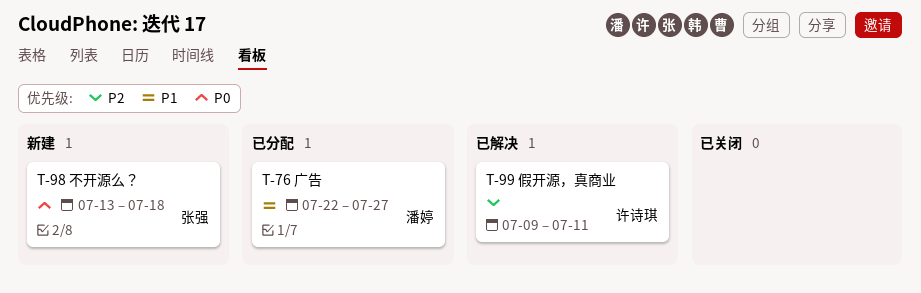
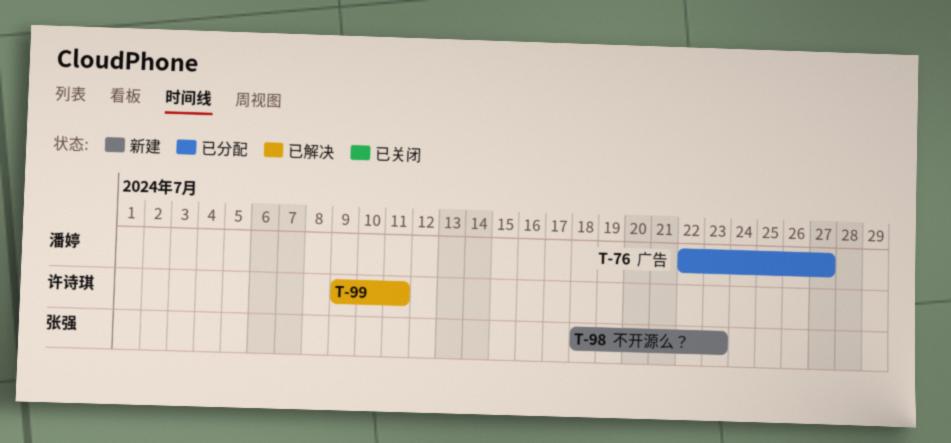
T-98, start: Jul 13 -> Jul 18
T-98, due: Jul 18 -> Jul 23

